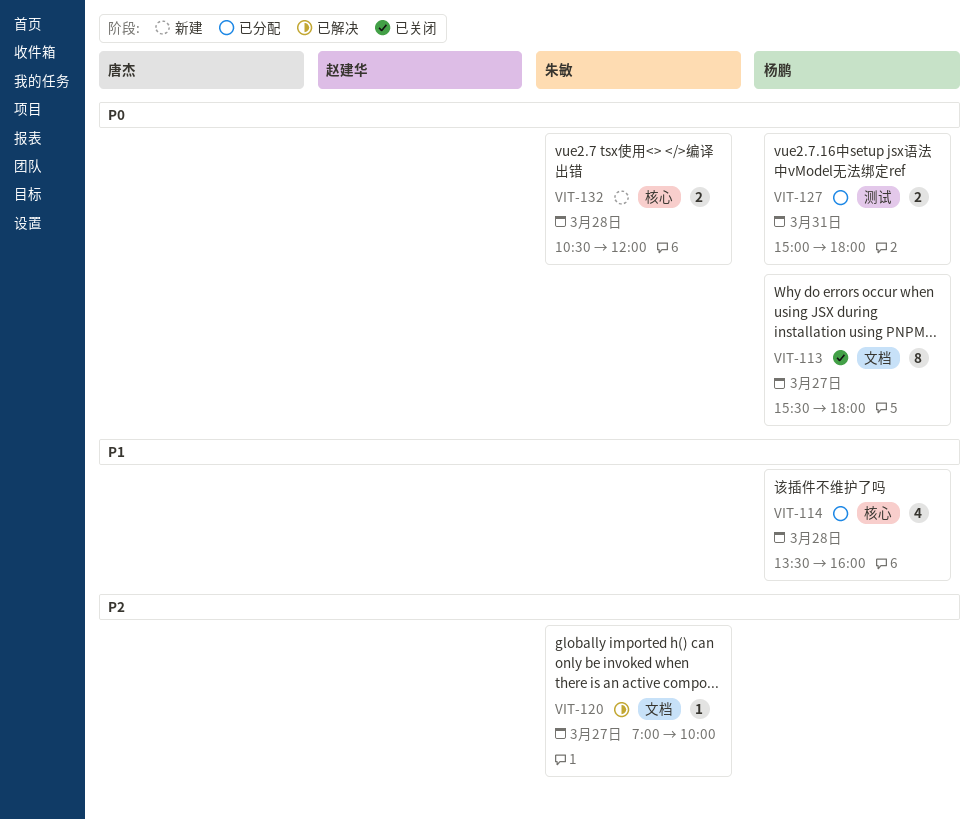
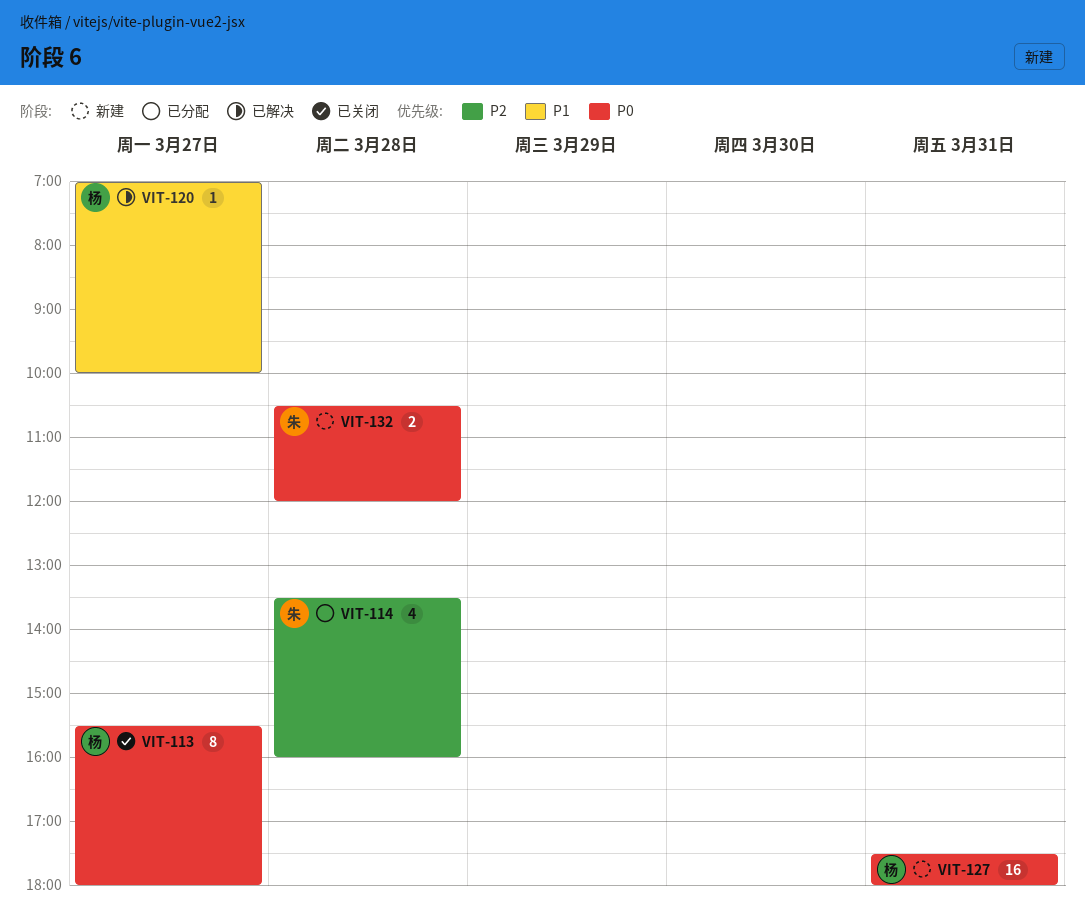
VIT-114, owner: 杨鹏 -> 朱敏
VIT-114, priority: P1 -> P2
VIT-120, owner: 朱敏 -> 杨鹏
VIT-120, priority: P2 -> P1
VIT-127, status: 已分配 -> 新建
VIT-127, estimate: 2 -> 16
VIT-127, begins: 15:00 -> 17:30

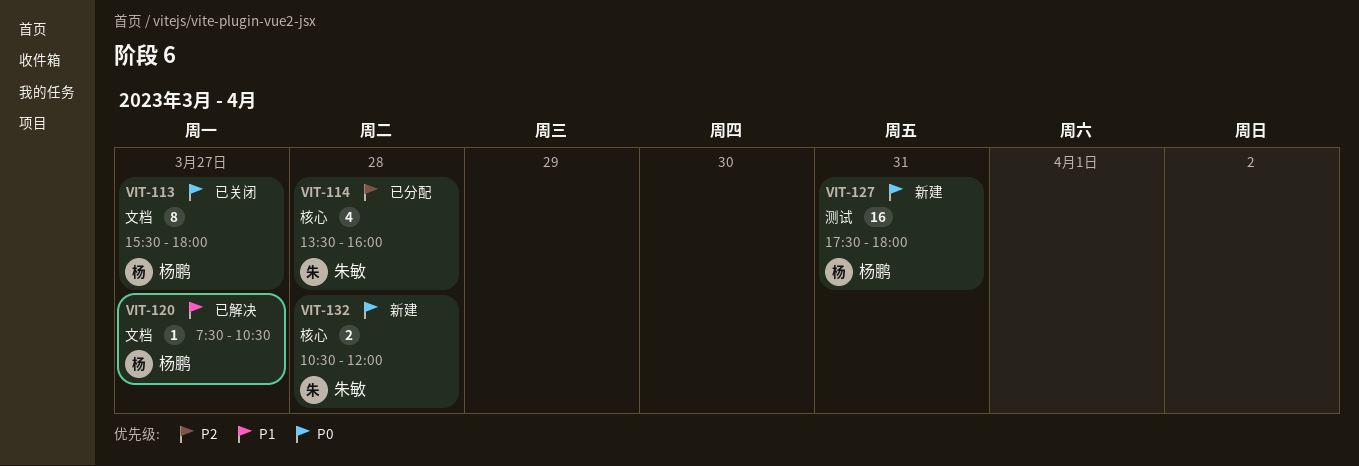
VIT-120, begins: 07:00 -> 07:30
VIT-120, ends: 10:00 -> 10:30

